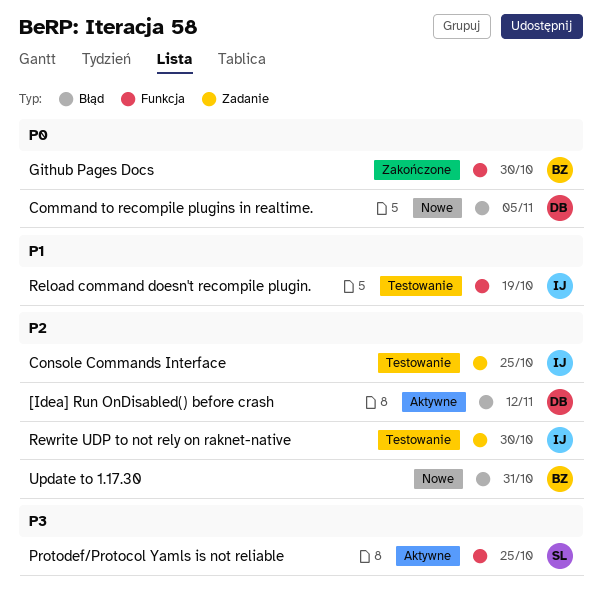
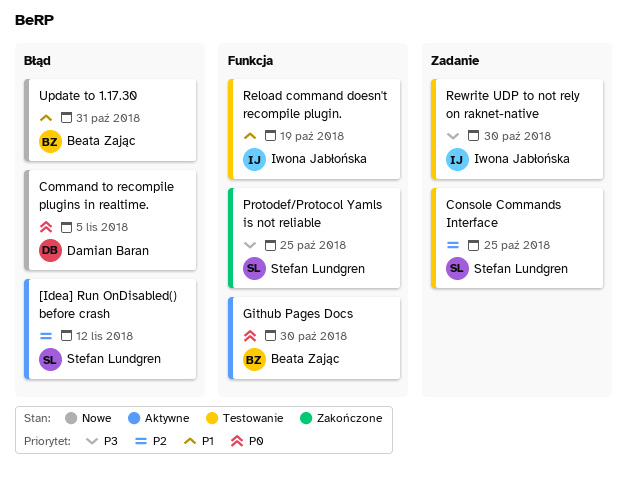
[Idea] Run OnDisabled() before crash, owner: Damian Baran -> Stefan Lundgren
Console Commands Interface, owner: Iwona Jabłońska -> Stefan Lundgren
Github Pages Docs, status: Zakończone -> Aktywne
Protodef/Protocol Yamls is not reliable, status: Aktywne -> Zakończone
Rewrite UDP to not rely on raknet-native, priority: P2 -> P3
Update to 1.17.30, priority: P2 -> P1

